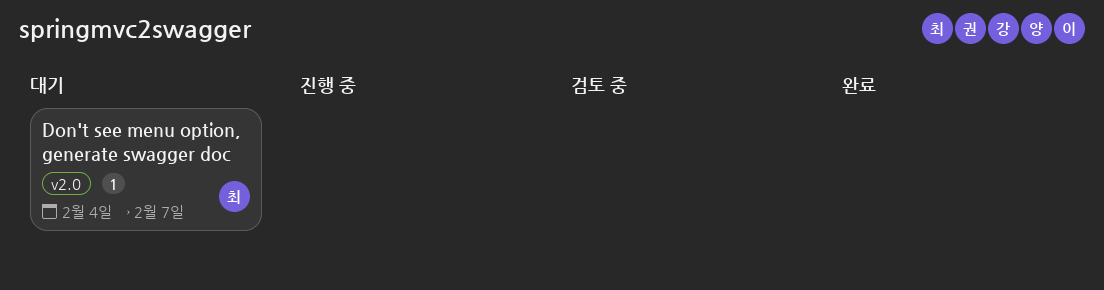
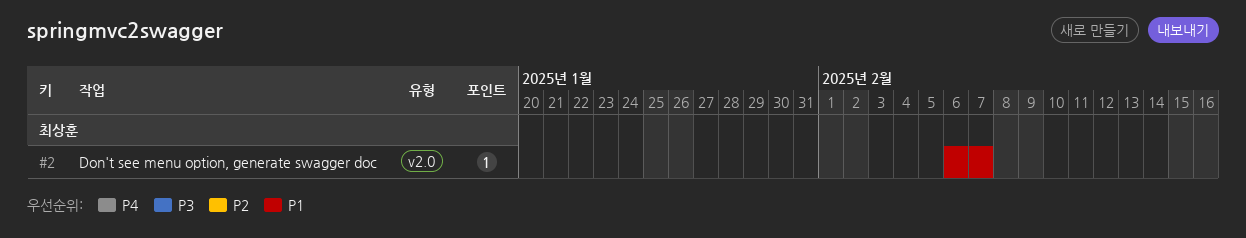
Don't see menu option, generate swagger doc, start: Feb 4 -> Feb 6

